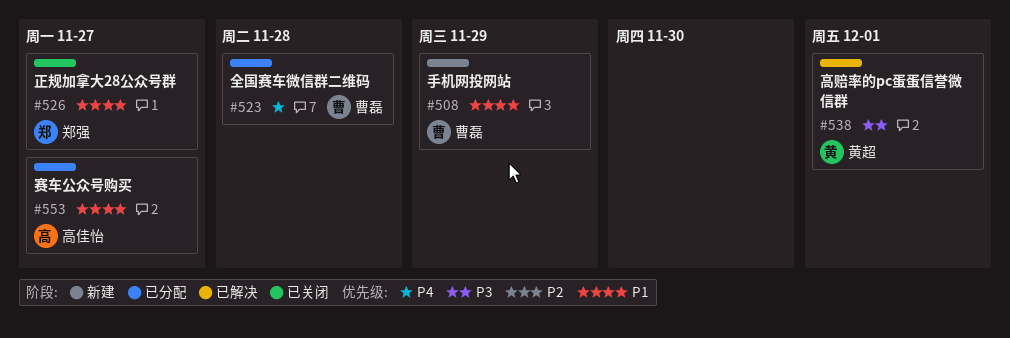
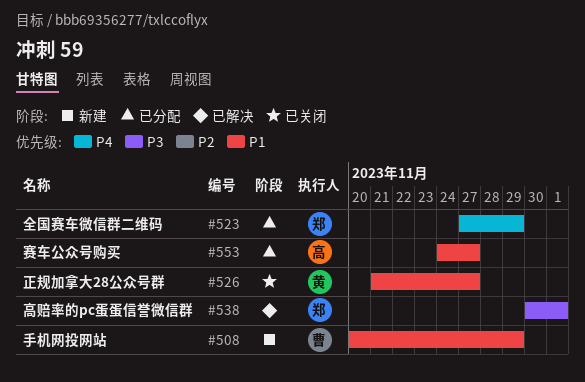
#523, owner: 曹磊 -> 郑强
#523, due: Nov 28 -> Nov 29
#526, owner: 郑强 -> 黄超
#538, owner: 黄超 -> 郑强

